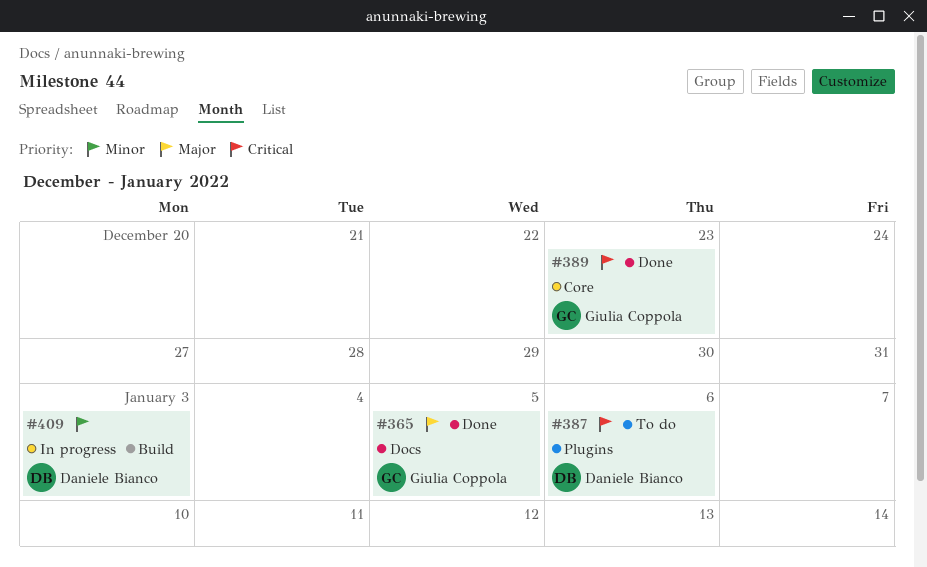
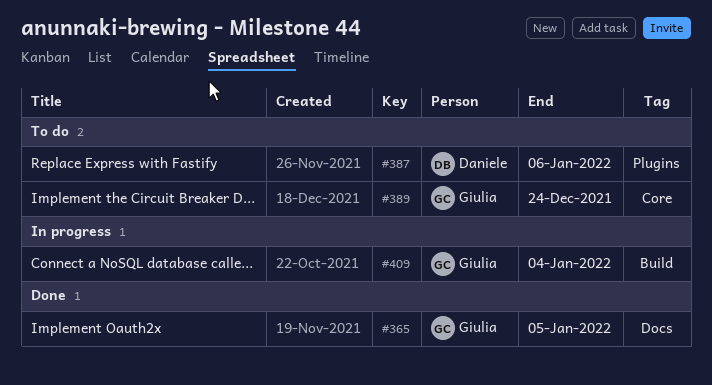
#389, status: Done -> To do
#389, due: Dec 23 -> Dec 24
#409, owner: Daniele Bianco -> Giulia Coppola
#409, due: Jan 3 -> Jan 4

